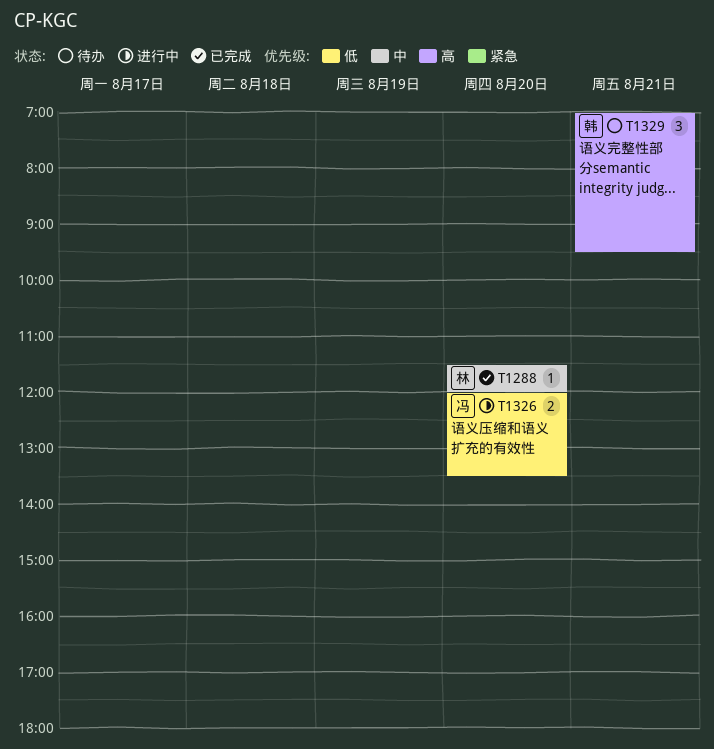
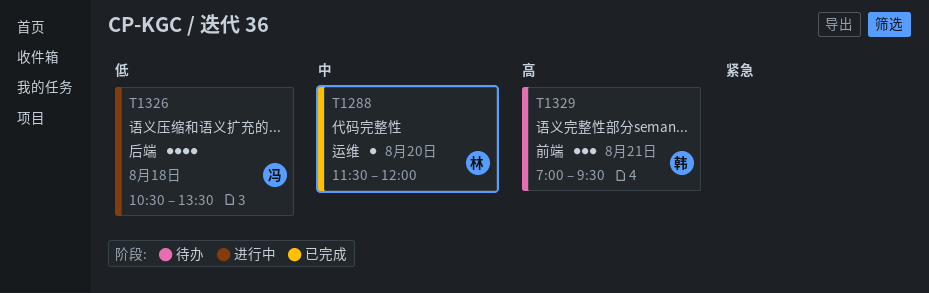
T1326, estimate: 2 -> 4
T1326, day: Aug 20 -> Aug 18
T1326, begins: 12:00 -> 10:30

